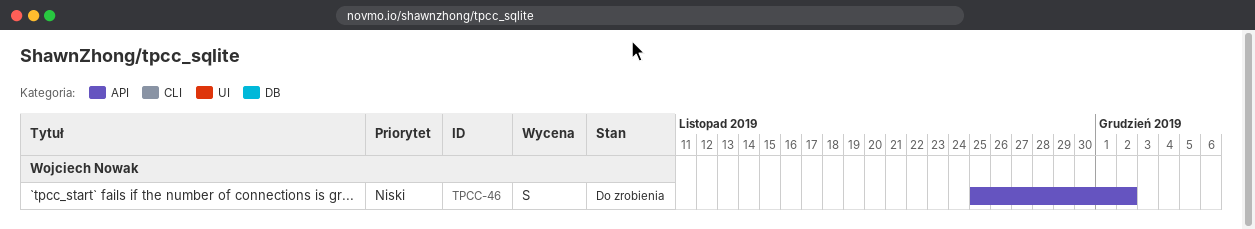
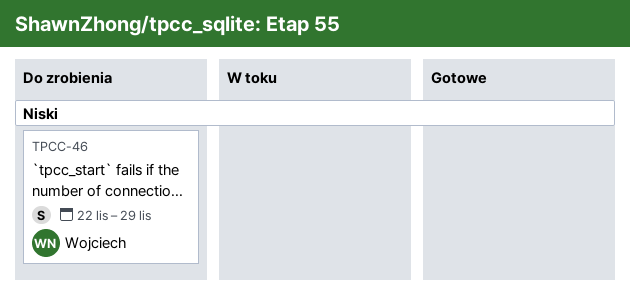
TPCC-46, start: Nov 25 -> Nov 22
TPCC-46, due: Dec 2 -> Nov 29

